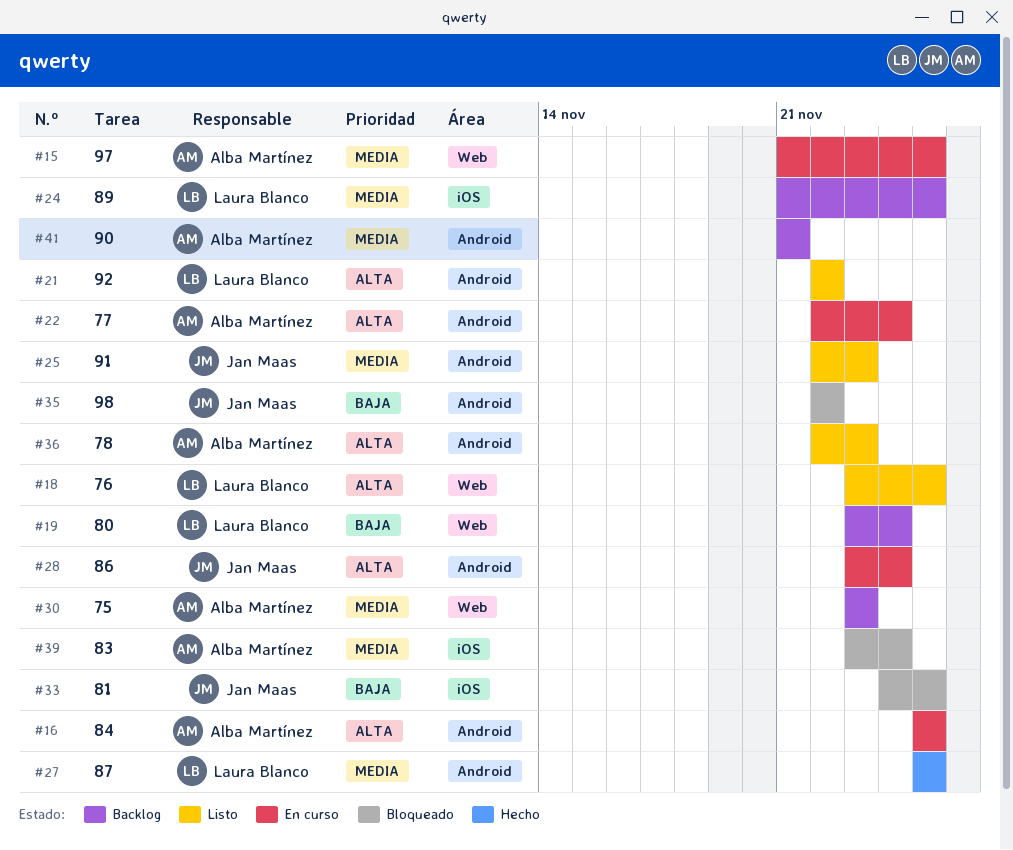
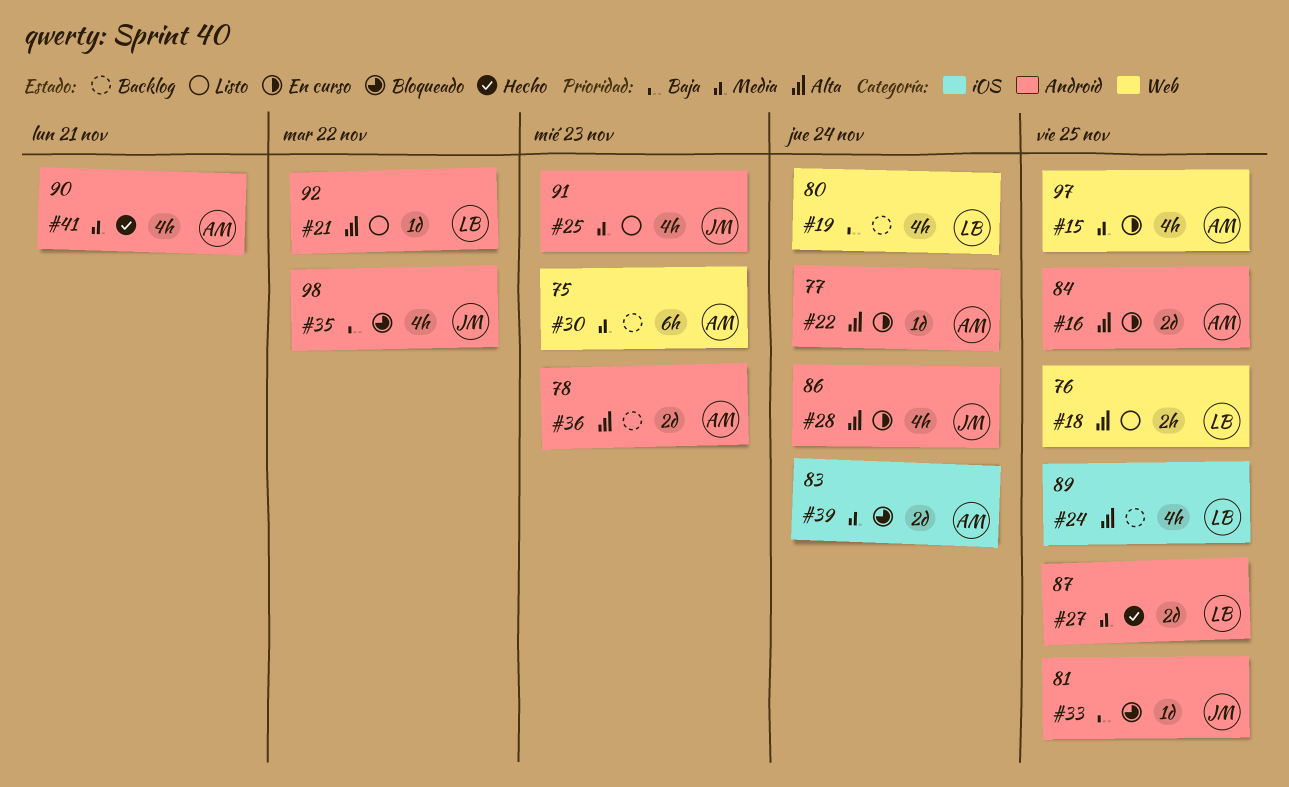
#24, priority: Media -> Alta
#33, label: iOS -> Android
#36, status: Listo -> Backlog
#41, status: Backlog -> Hecho

